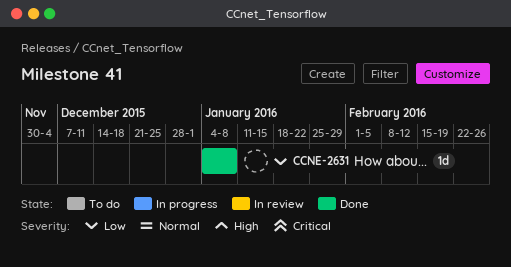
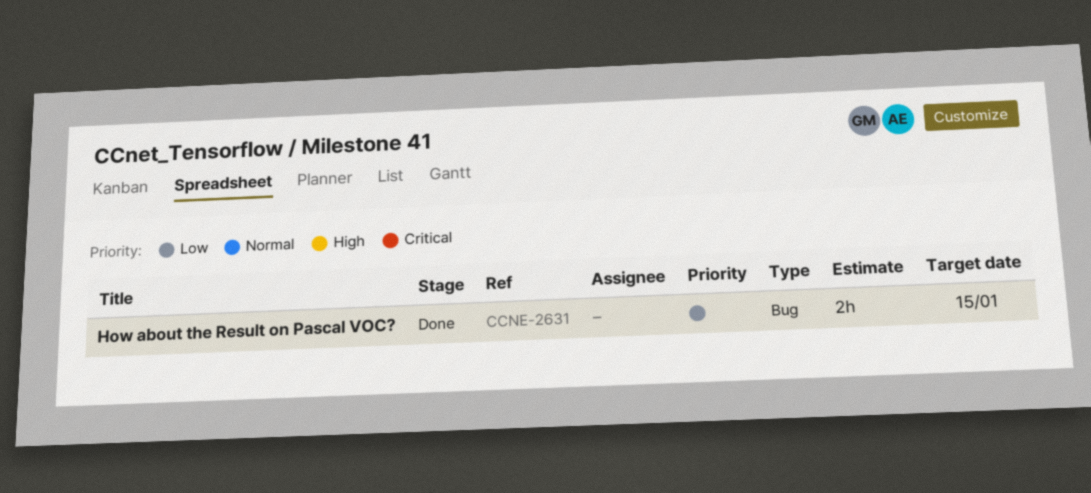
CCNE-2631, estimate: 1d -> 2h
CCNE-2631, due: Jan 8 -> Jan 15

